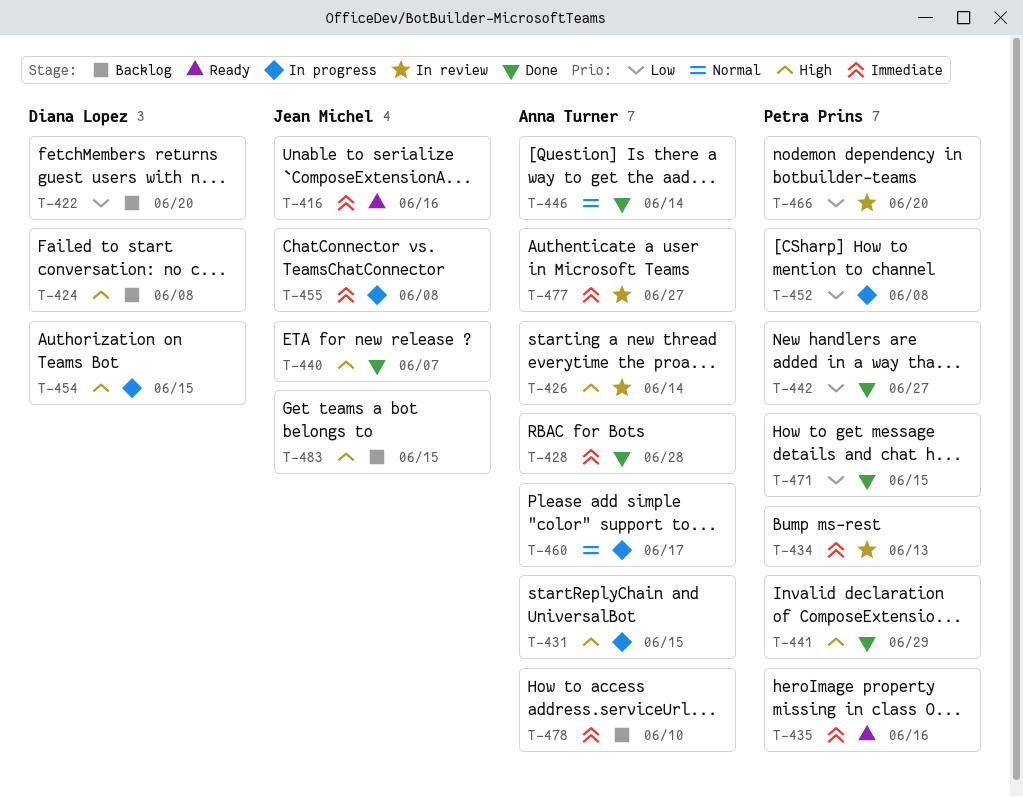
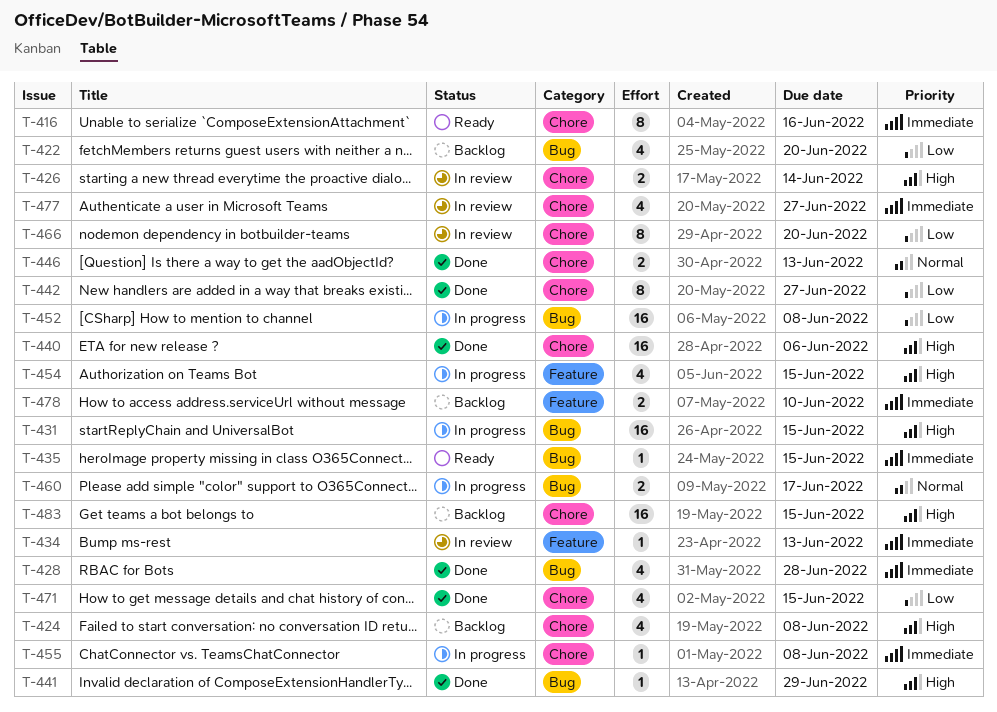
T-435, due: Jun 16 -> Jun 15
T-440, due: Jun 7 -> Jun 6
T-446, due: Jun 14 -> Jun 13

